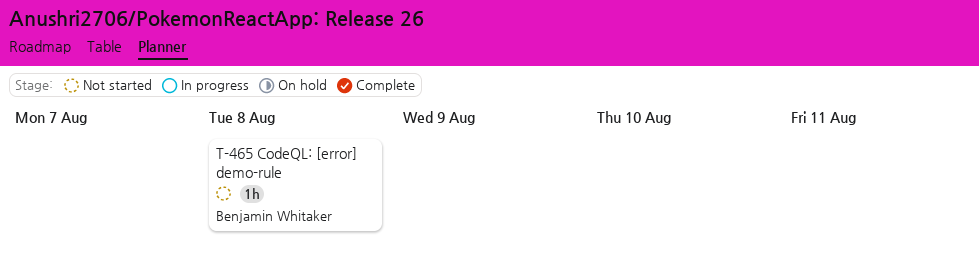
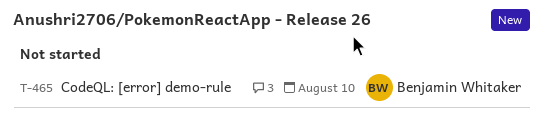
T-465, due: Aug 8 -> Aug 10

